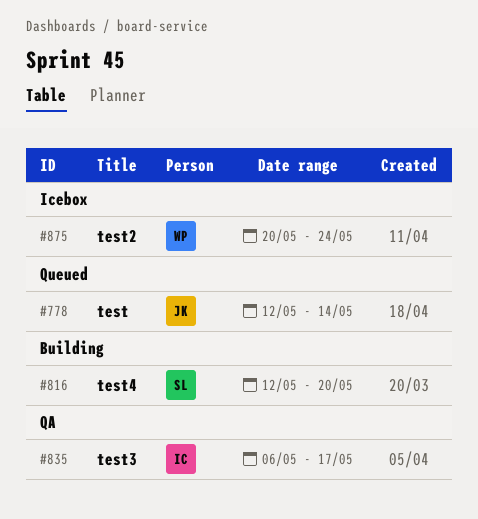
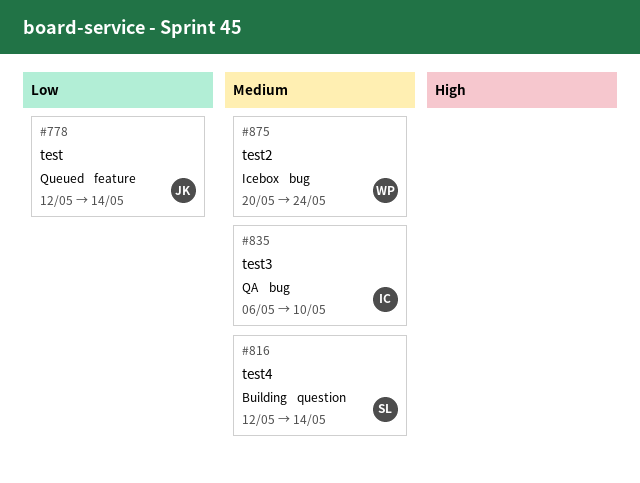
#816, due: May 20 -> May 14
#835, due: May 17 -> May 10

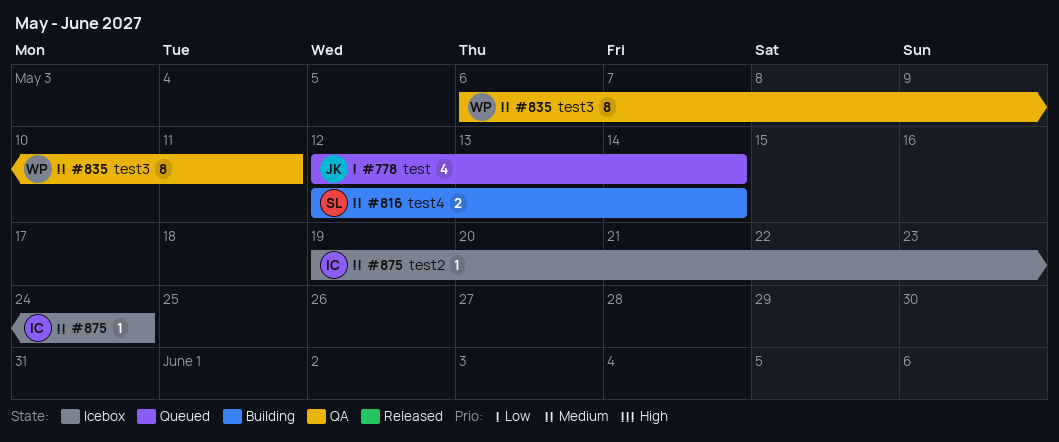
#835, owner: IC -> WP
#835, due: May 10 -> May 11
#875, owner: WP -> IC
#875, start: May 20 -> May 19

